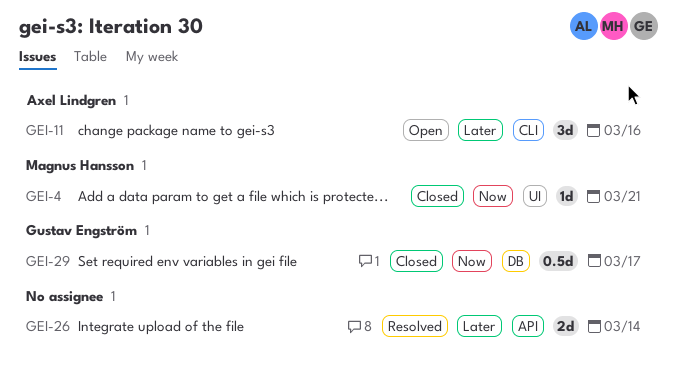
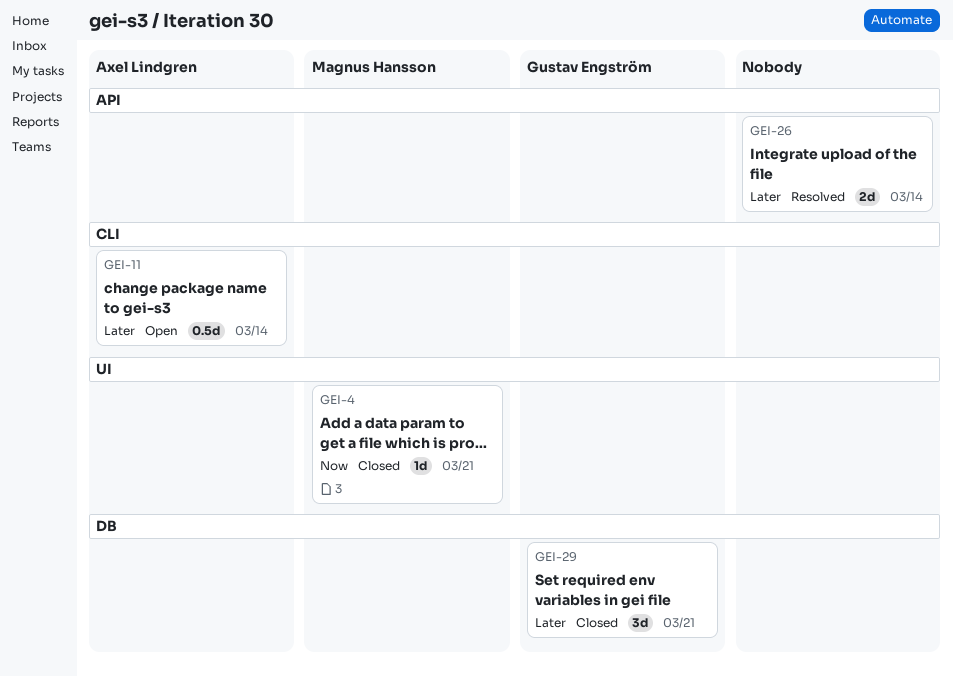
GEI-11, estimate: 3d -> 0.5d
GEI-11, due: Mar 16 -> Mar 14
GEI-29, priority: Now -> Later
GEI-29, estimate: 0.5d -> 3d
GEI-29, due: Mar 17 -> Mar 21

